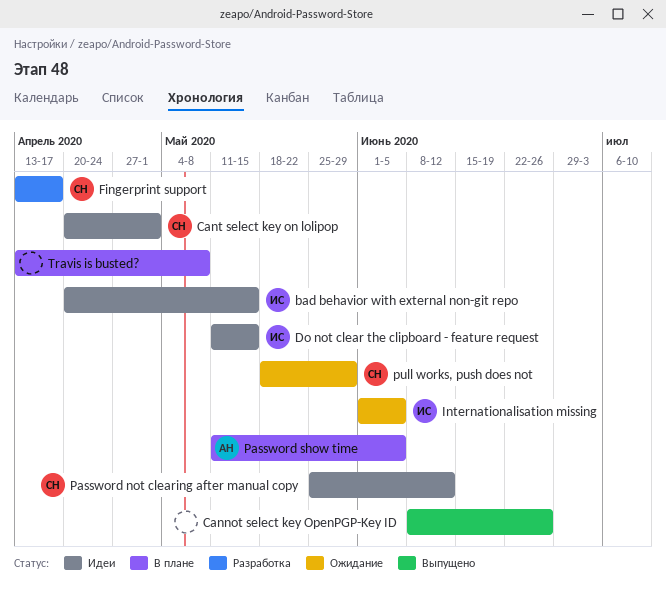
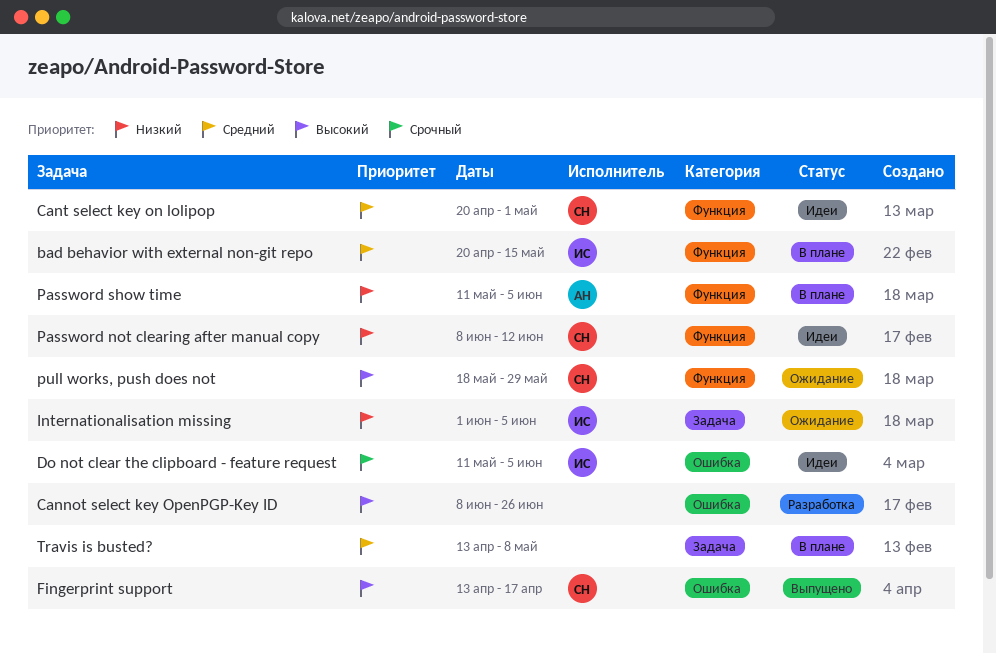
bad behavior with external non-git repo, status: Идеи -> В плане
Cannot select key OpenPGP-Key ID, status: Выпущено -> Разработка
Do not clear the clipboard - feature request, due: May 15 -> Jun 5
Fingerprint support, status: Разработка -> Выпущено
Password not clearing after manual copy, start: May 25 -> Jun 8

